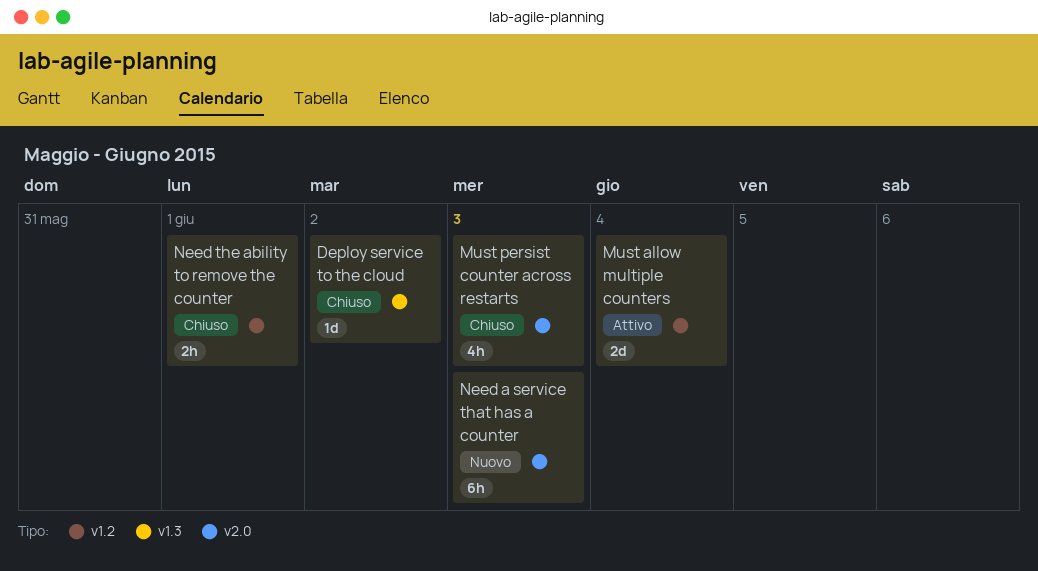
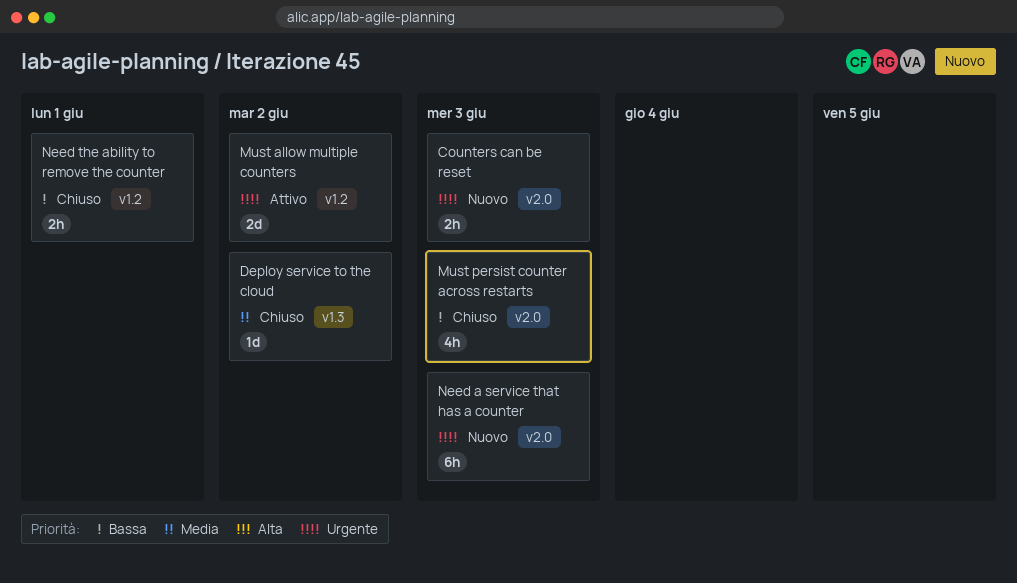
Counters can be reset: none -> present
Must allow multiple counters, due: Jun 4 -> Jun 2

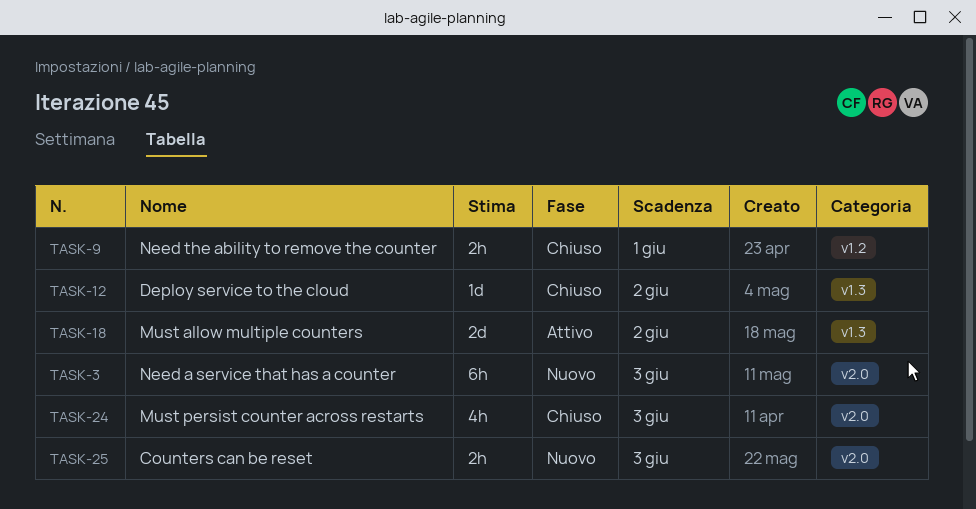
Must allow multiple counters, label: v1.2 -> v1.3

